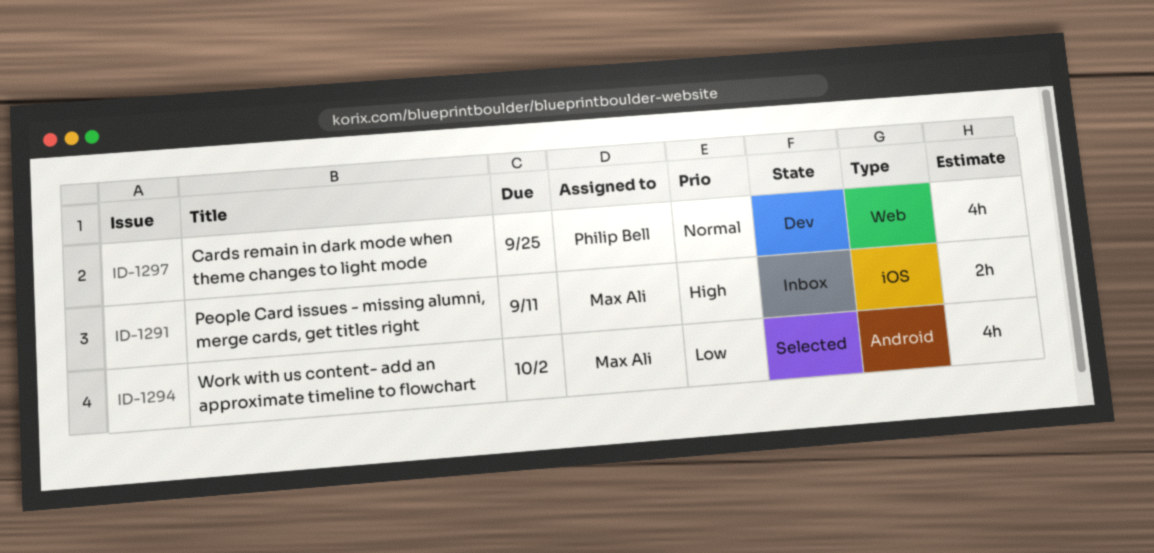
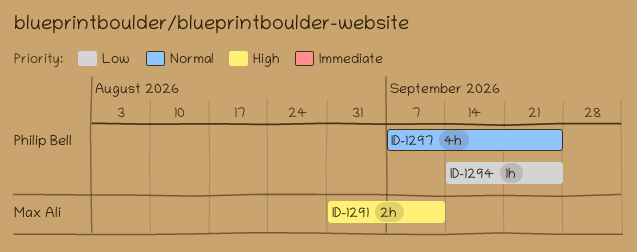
ID-1294, owner: Max Ali -> Philip Bell
ID-1294, estimate: 4h -> 1h
ID-1294, due: Oct 2 -> Sep 25

